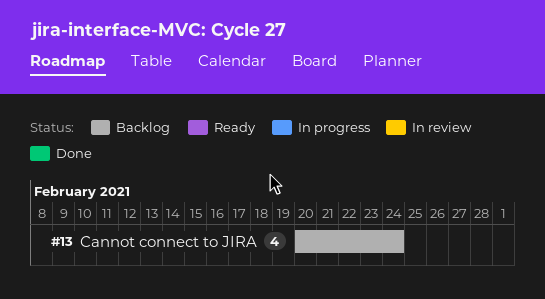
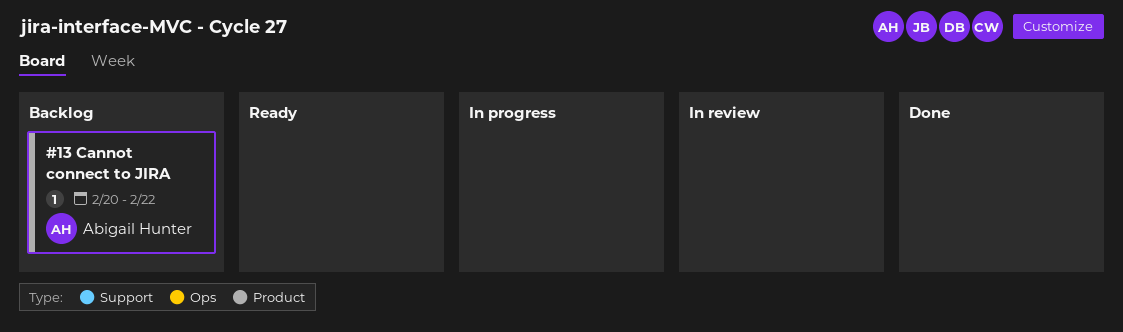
#13, estimate: 4 -> 1
#13, due: Feb 24 -> Feb 22

